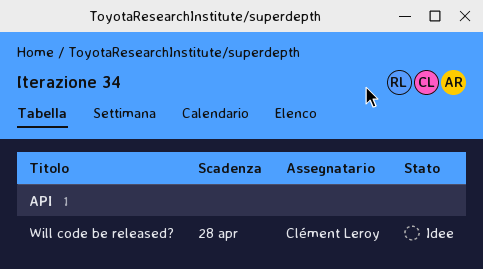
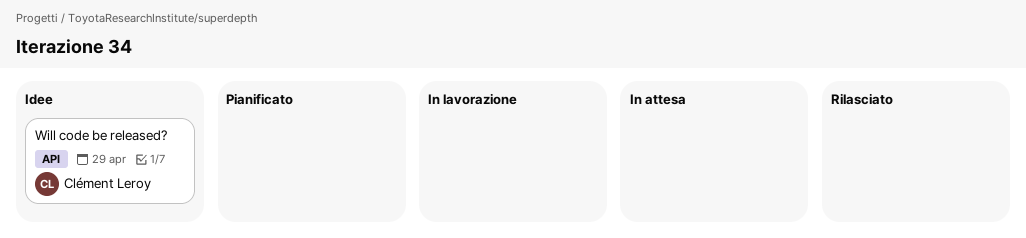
Will code be released?, due: Apr 28 -> Apr 29

